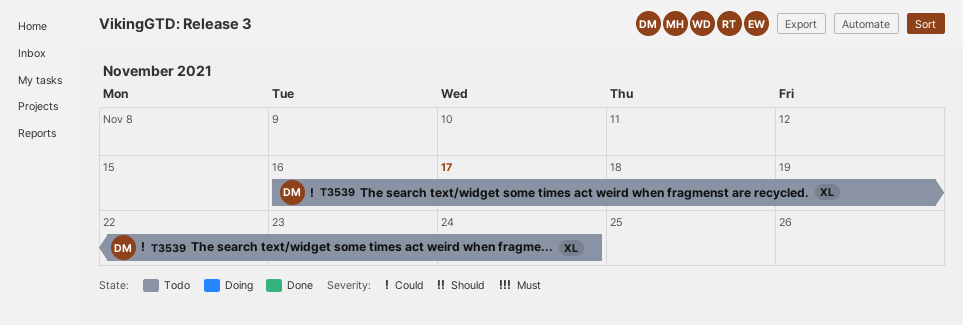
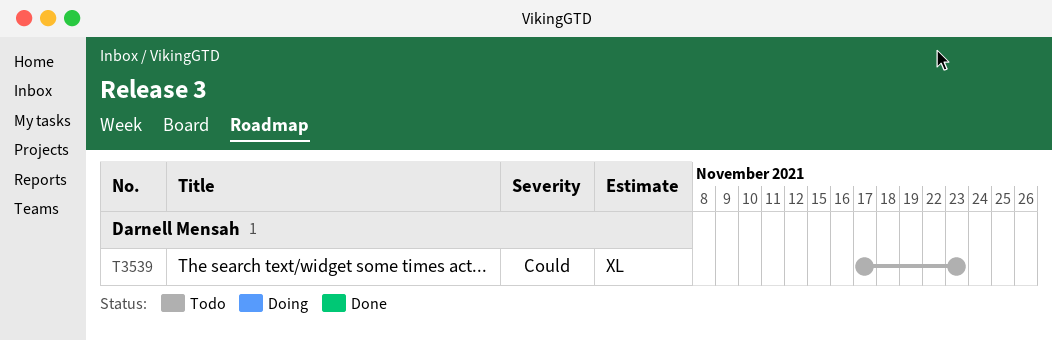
T3539, start: Nov 16 -> Nov 17
T3539, due: Nov 24 -> Nov 23

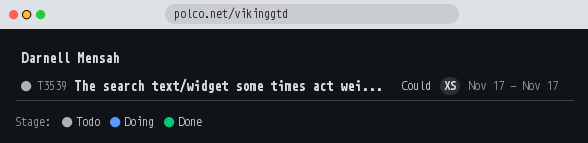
T3539, estimate: XL -> XS
T3539, due: Nov 23 -> Nov 17

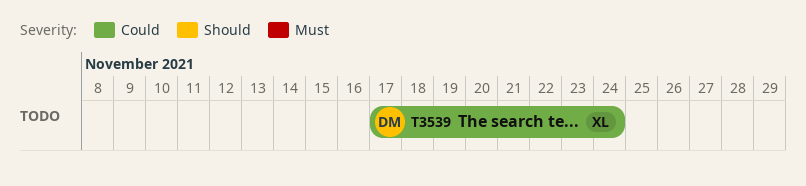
T3539, estimate: XS -> XL
T3539, due: Nov 17 -> Nov 24

